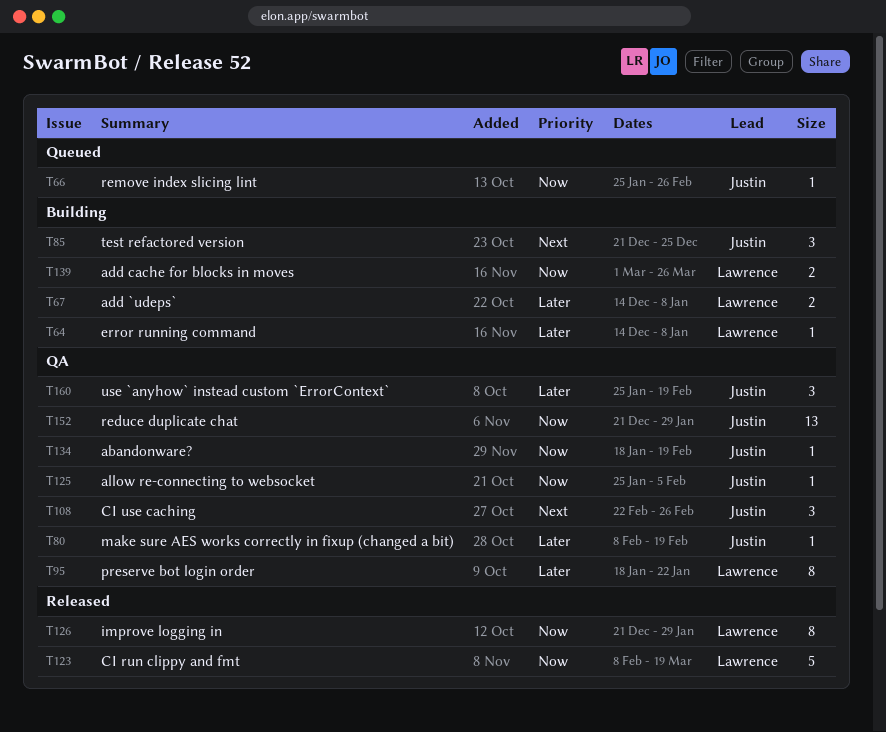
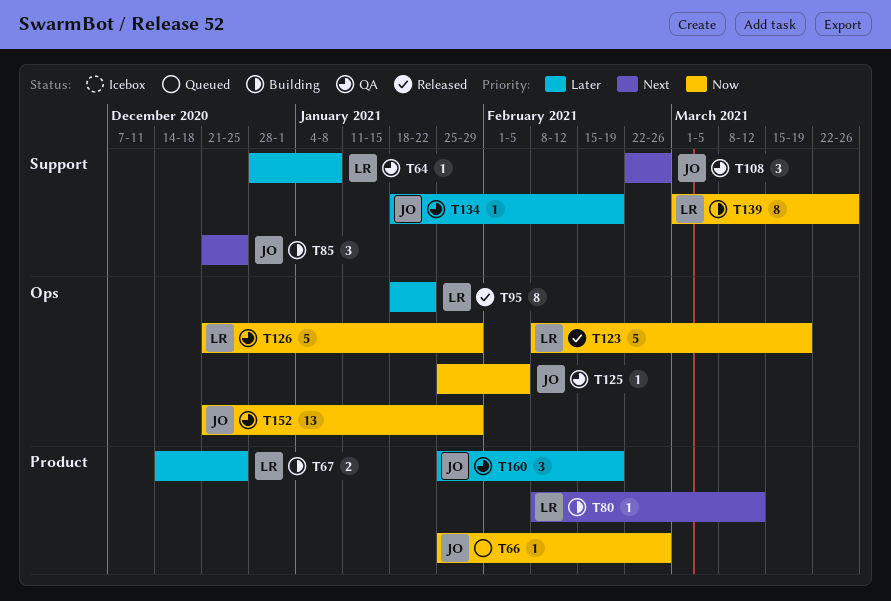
T64, status: Building -> QA
T64, start: Dec 14 -> Dec 28
T67, due: Jan 8 -> Dec 25
T80, status: QA -> Building
T80, owner: Justin -> Lawrence
T80, priority: Later -> Next
T80, due: Feb 19 -> Mar 12
T95, status: QA -> Released
T126, status: Released -> QA
T126, estimate: 8 -> 5
T134, priority: Now -> Later
T139, estimate: 2 -> 8

